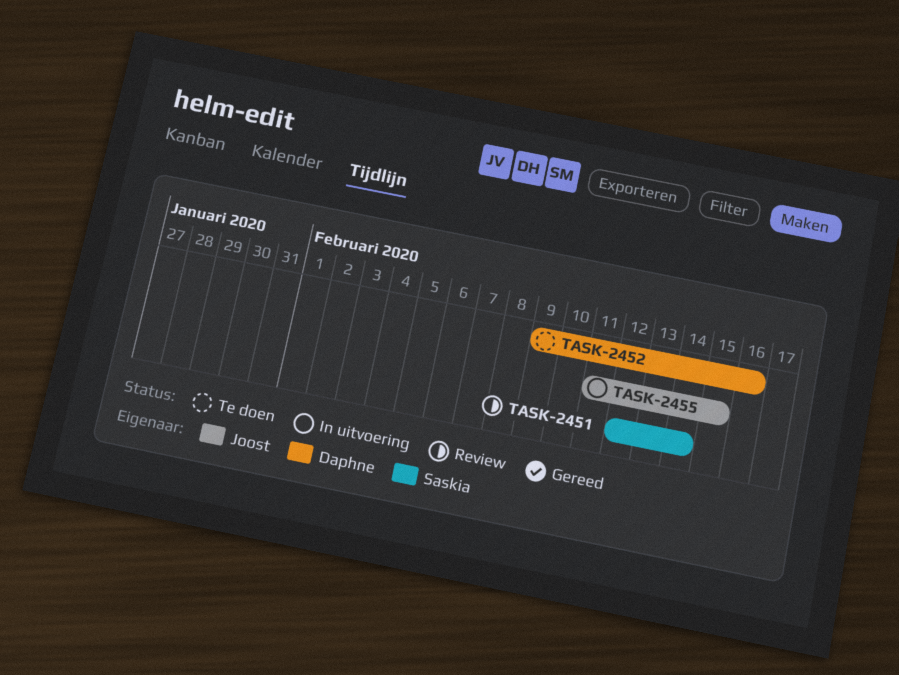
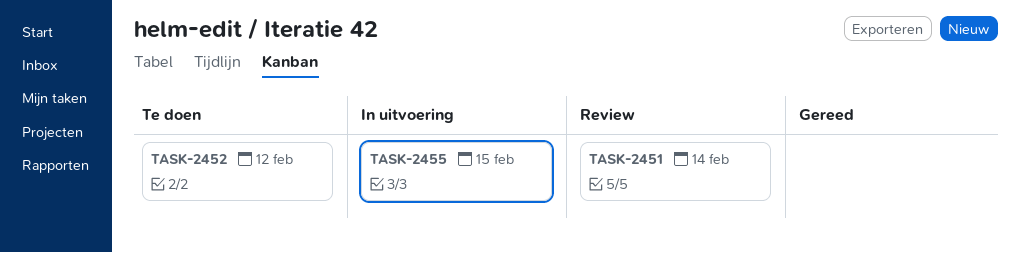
TASK-2452, due: Feb 16 -> Feb 12

